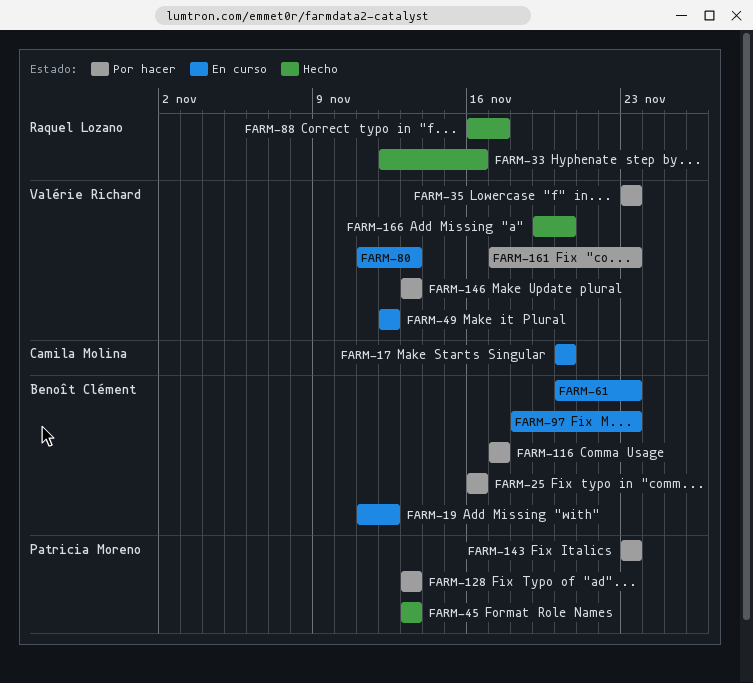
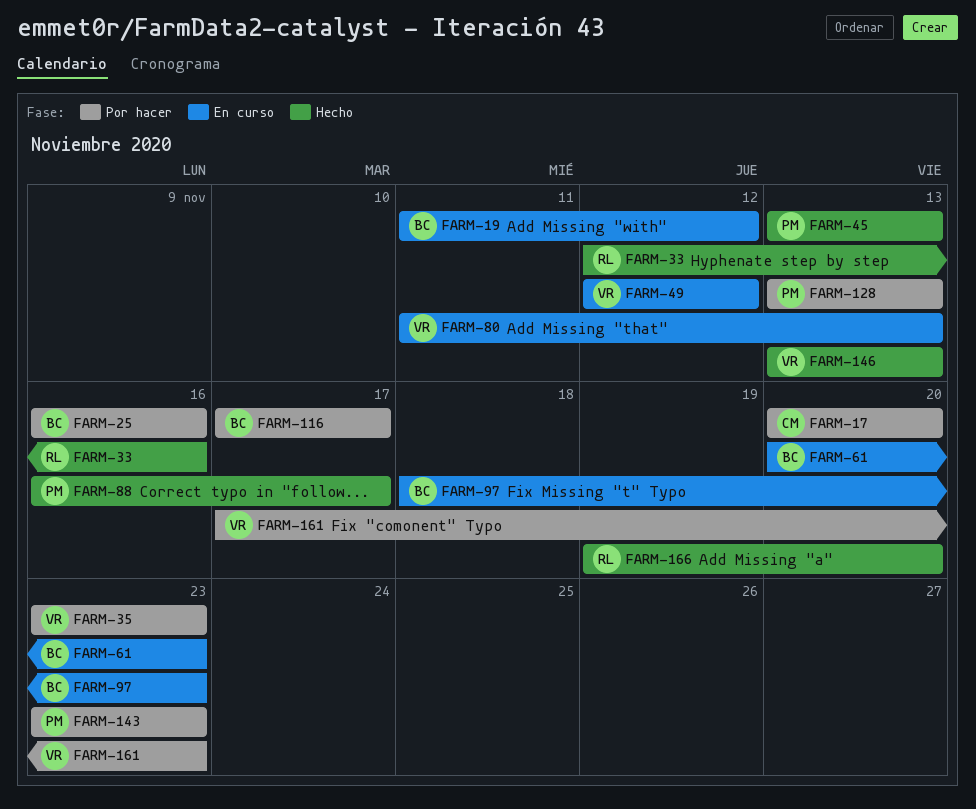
FARM-17, status: En curso -> Por hacer
FARM-88, owner: Raquel Lozano -> Patricia Moreno
FARM-146, status: Por hacer -> Hecho
FARM-166, owner: Valérie Richard -> Raquel Lozano

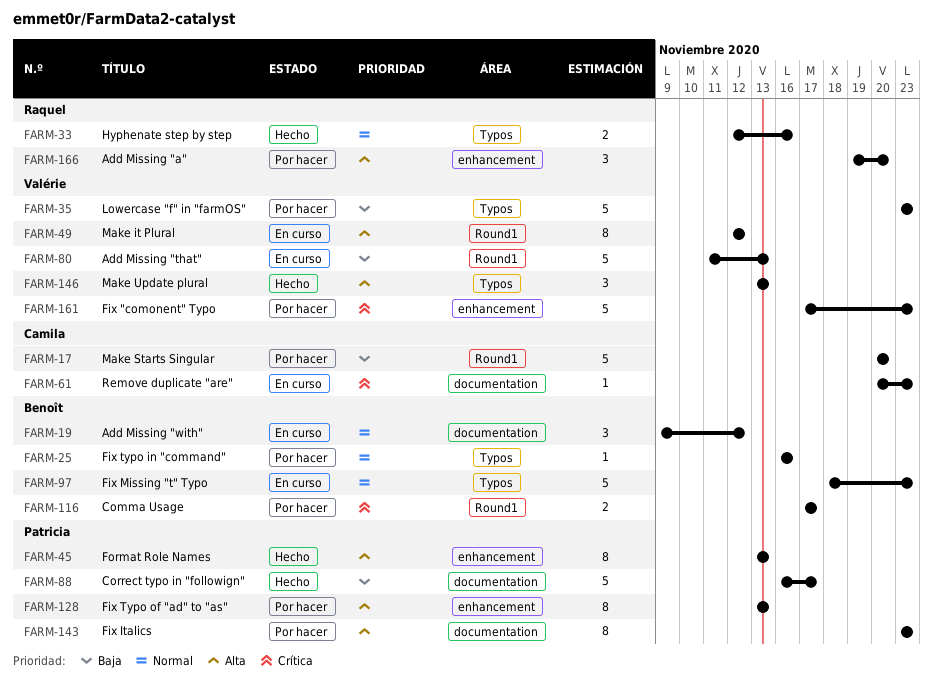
FARM-19, start: Nov 11 -> Nov 9
FARM-61, owner: Benoît -> Camila
FARM-166, status: Hecho -> Por hacer

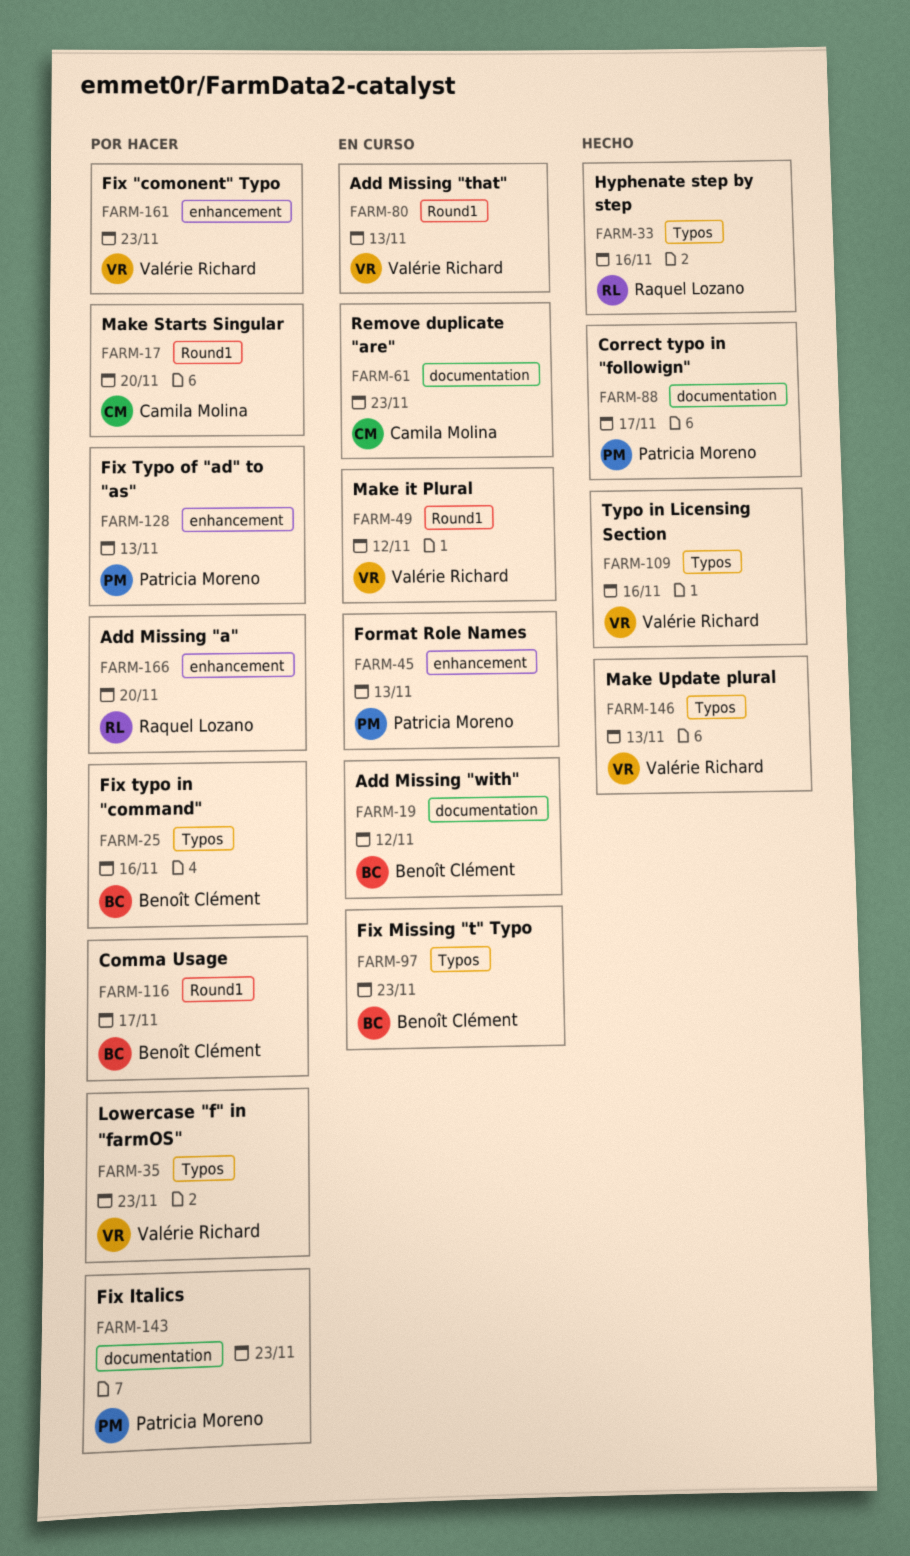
FARM-45, status: Hecho -> En curso
FARM-109: none -> present

